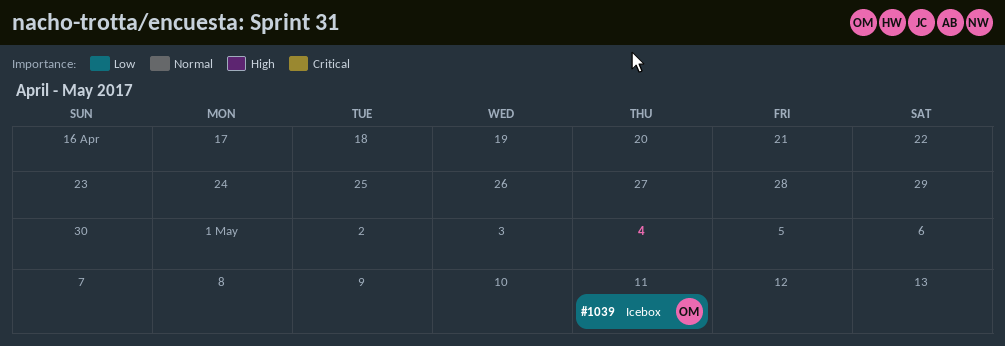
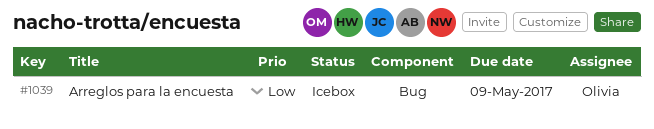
#1039, due: May 11 -> May 9

